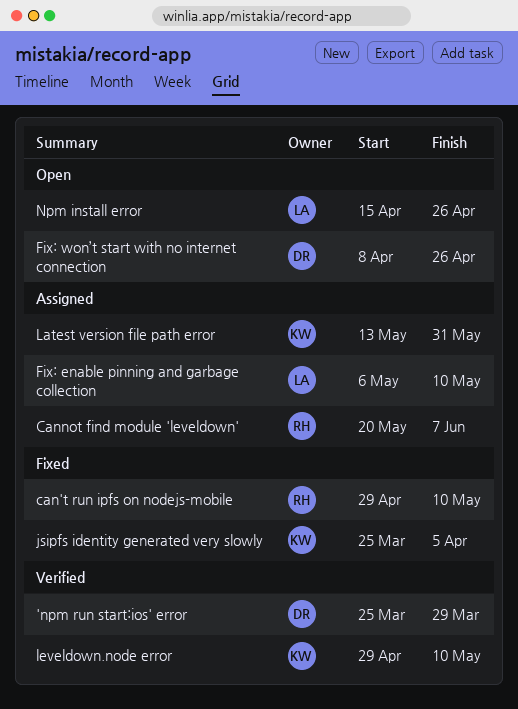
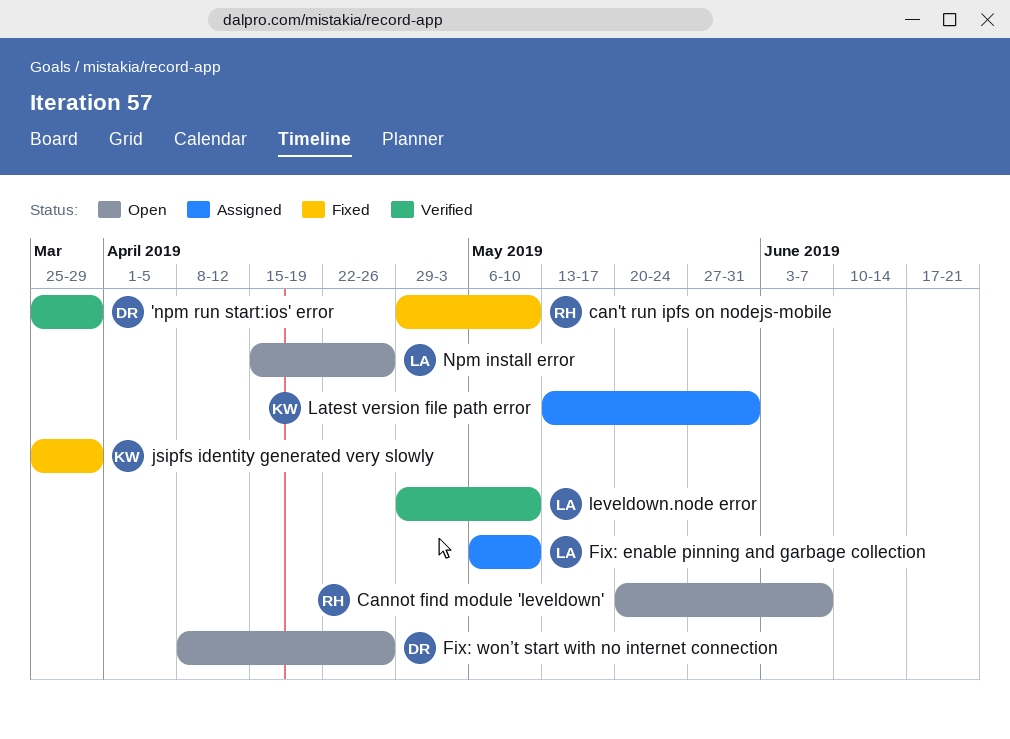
Cannot find module 'leveldown', status: Assigned -> Open
jsipfs identity generated very slowly, due: Apr 5 -> Mar 29
leveldown.node error, owner: KW -> LA

